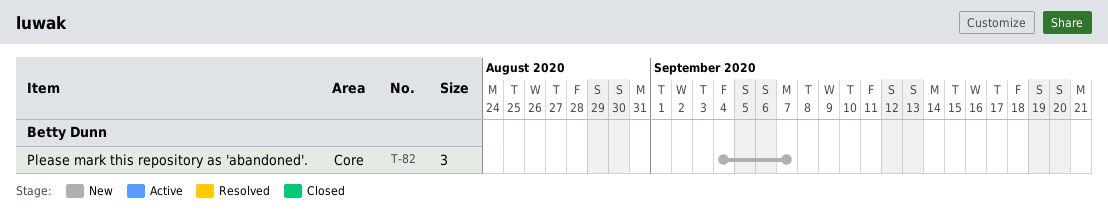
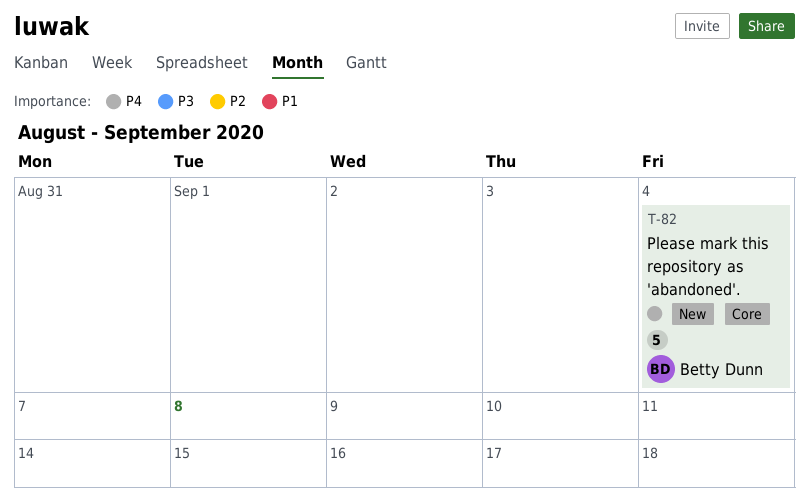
T-82, estimate: 3 -> 5
T-82, due: Sep 7 -> Sep 4

